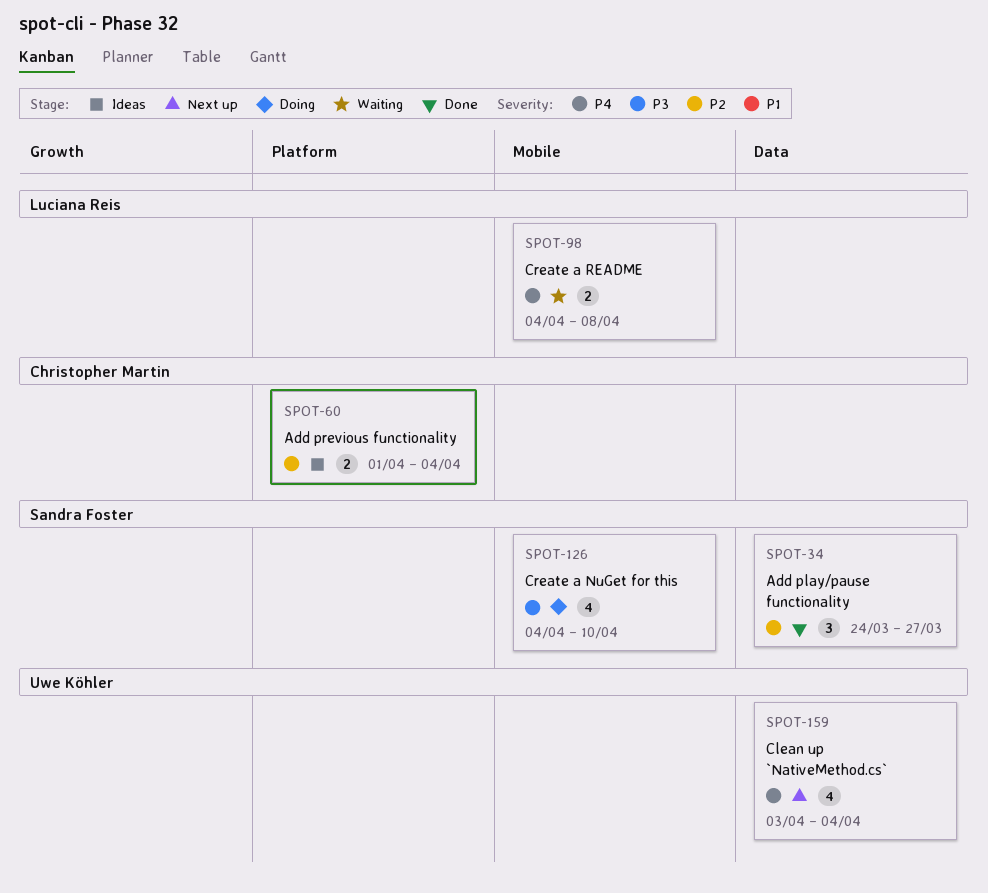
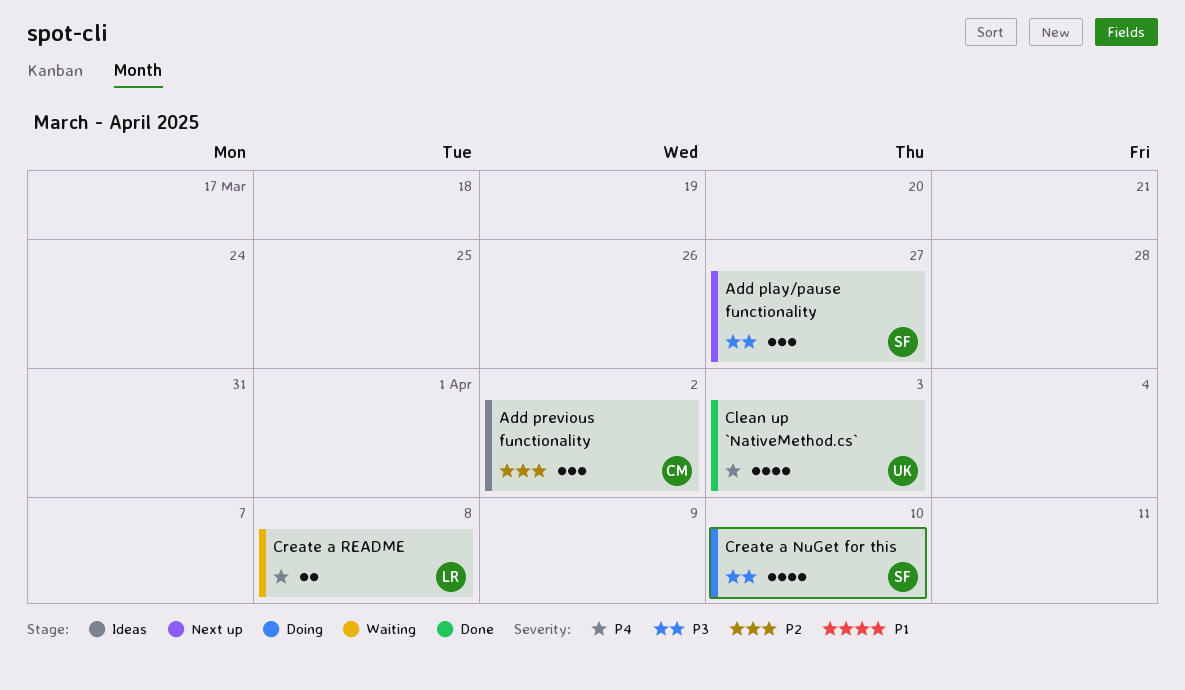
Add play/pause functionality, status: Done -> Next up
Add play/pause functionality, priority: P2 -> P3
Add previous functionality, estimate: 2 -> 3
Add previous functionality, due: Apr 4 -> Apr 2
Clean up `NativeMethod.cs`, status: Next up -> Done
Clean up `NativeMethod.cs`, due: Apr 4 -> Apr 3

